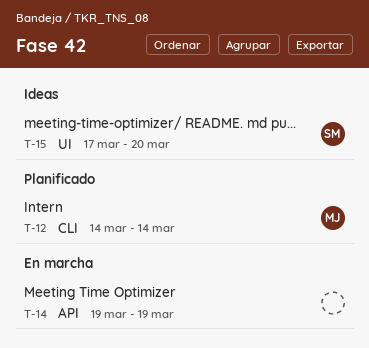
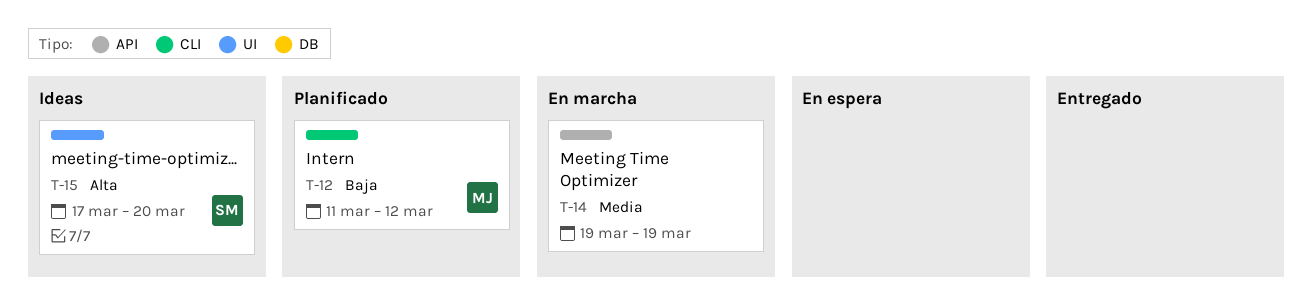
T-12, start: Mar 14 -> Mar 11
T-12, due: Mar 14 -> Mar 12

